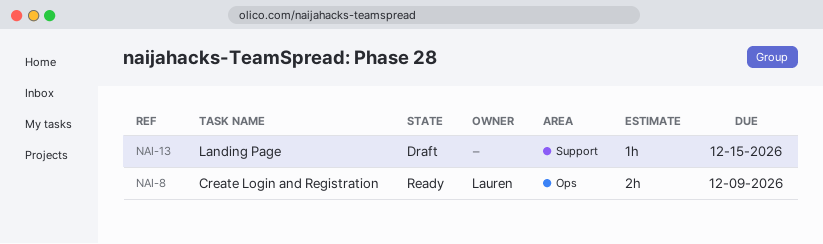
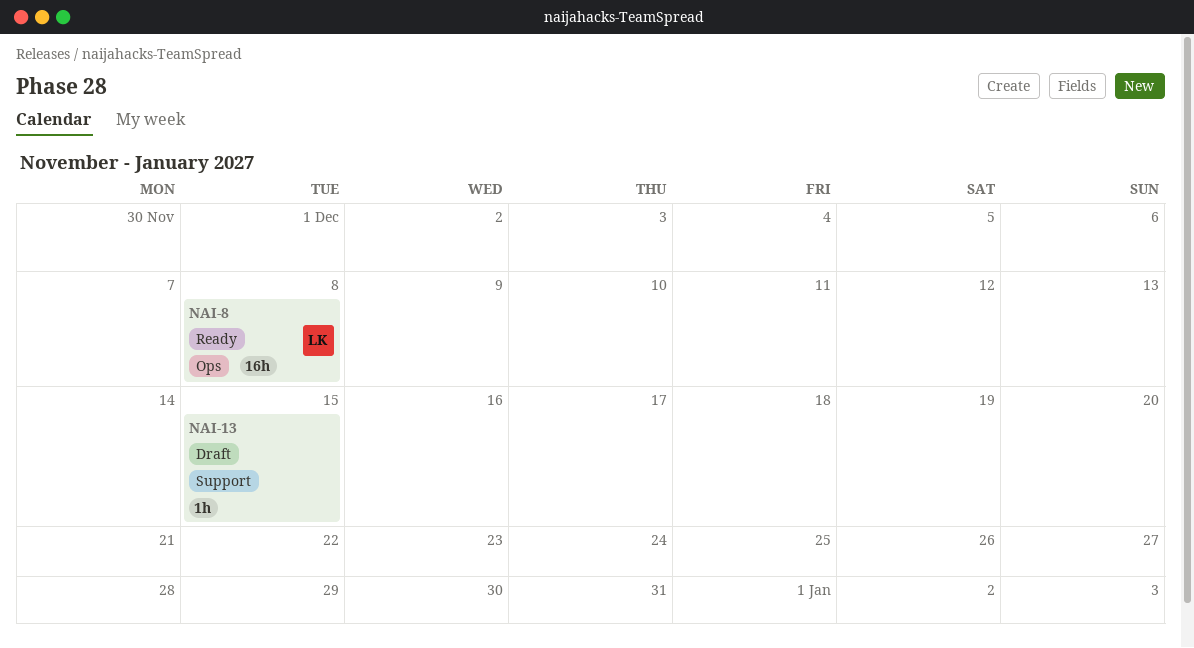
NAI-8, estimate: 2h -> 16h
NAI-8, due: Dec 9 -> Dec 8

